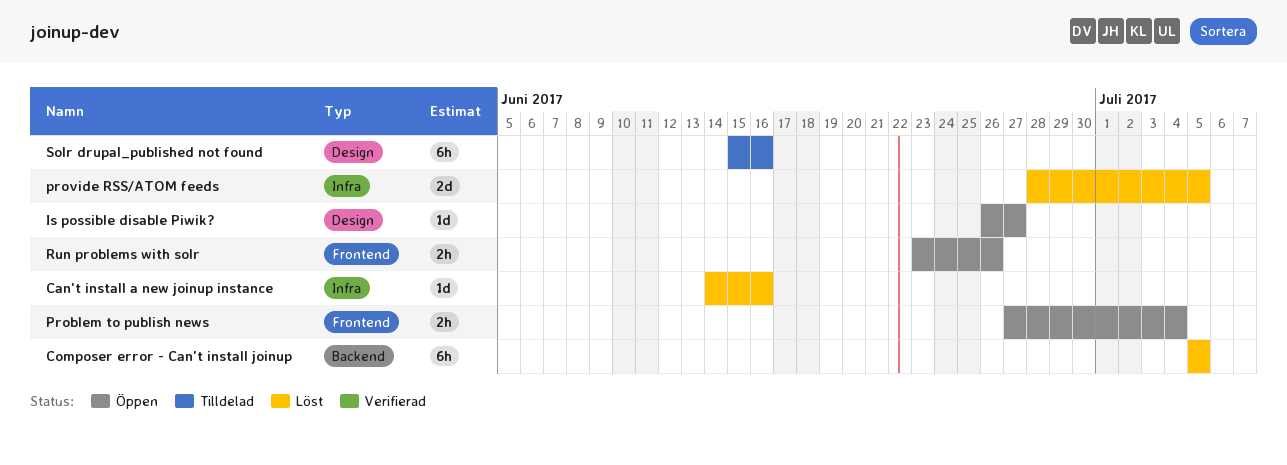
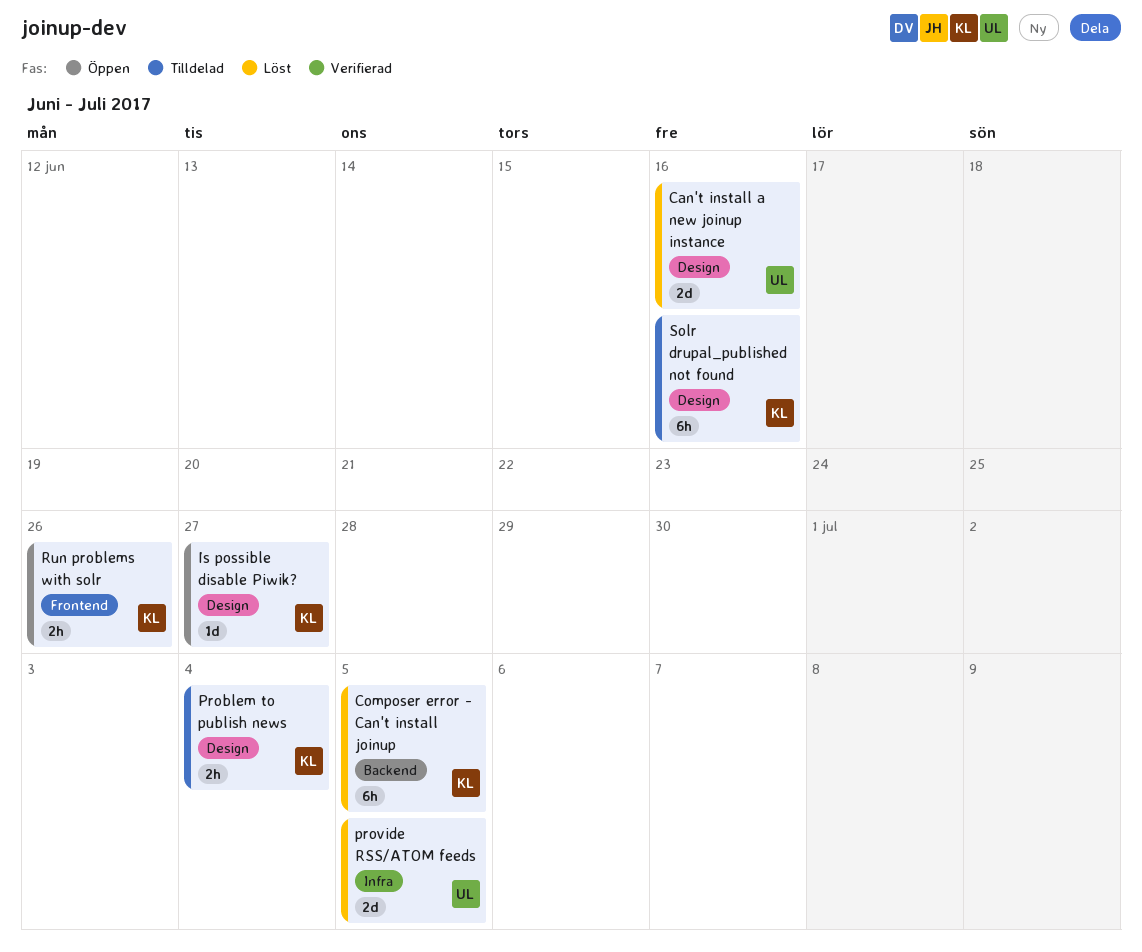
Can't install a new joinup instance, label: Infra -> Design
Can't install a new joinup instance, estimate: 1d -> 2d
Problem to publish news, status: Öppen -> Tilldelad
Problem to publish news, label: Frontend -> Design

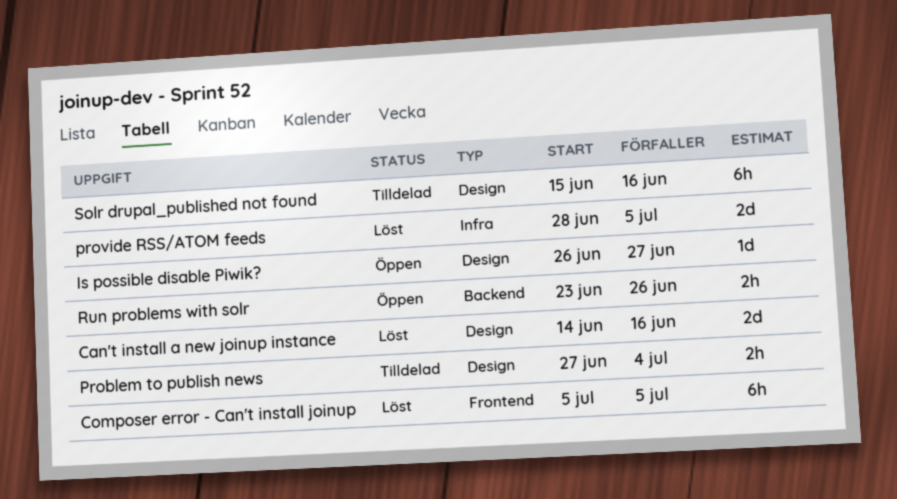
Composer error - Can't install joinup, label: Backend -> Frontend
Run problems with solr, label: Frontend -> Backend

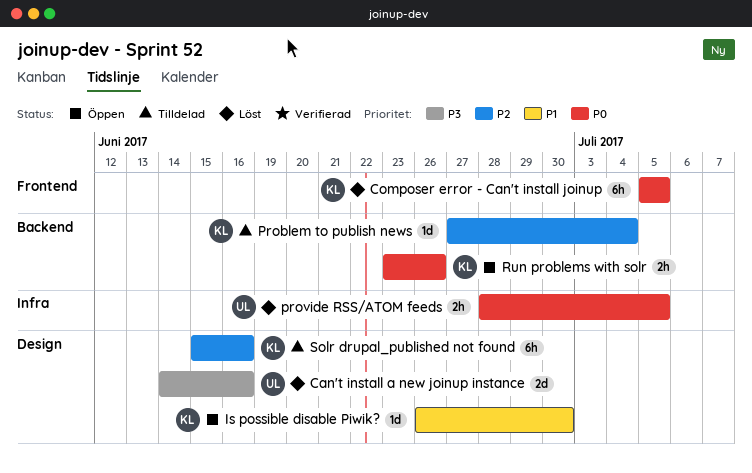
Is possible disable Piwik?, due: Jun 27 -> Jun 30
Problem to publish news, label: Design -> Backend
Problem to publish news, estimate: 2h -> 1d
provide RSS/ATOM feeds, estimate: 2d -> 2h

